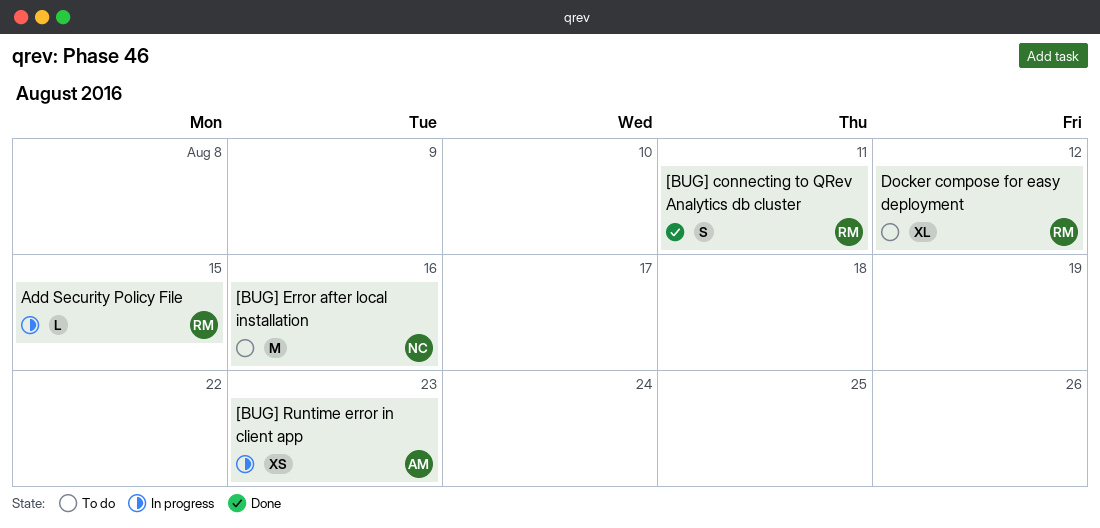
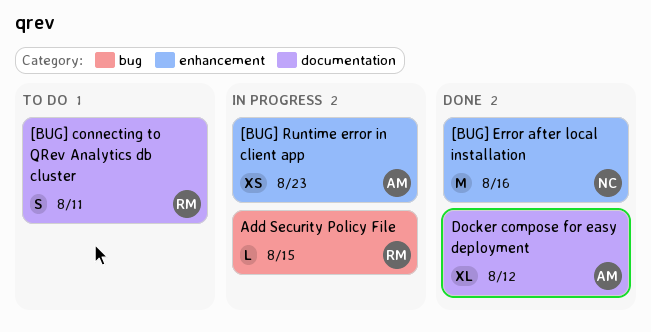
[BUG] connecting to QRev Analytics db cluster, status: Done -> To do
[BUG] Error after local installation, status: To do -> Done
Docker compose for easy deployment, status: To do -> Done
Docker compose for easy deployment, owner: RM -> AM

